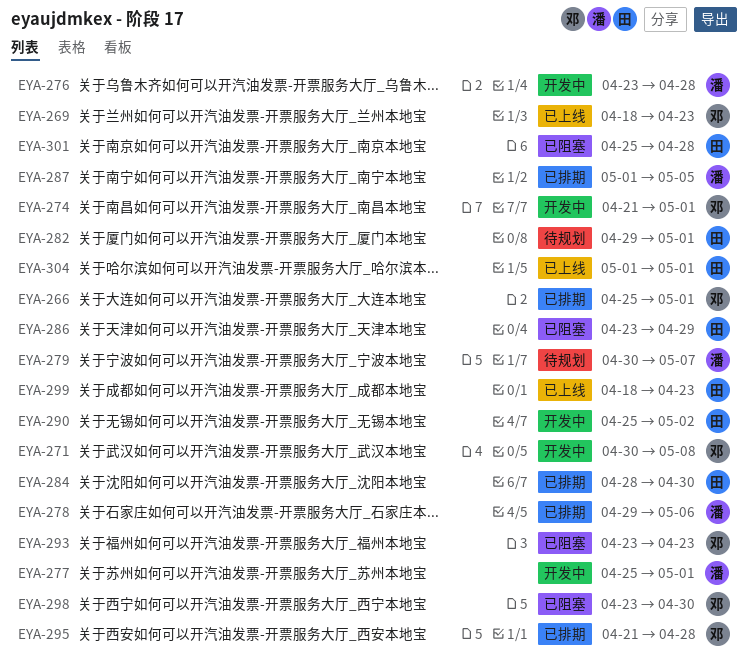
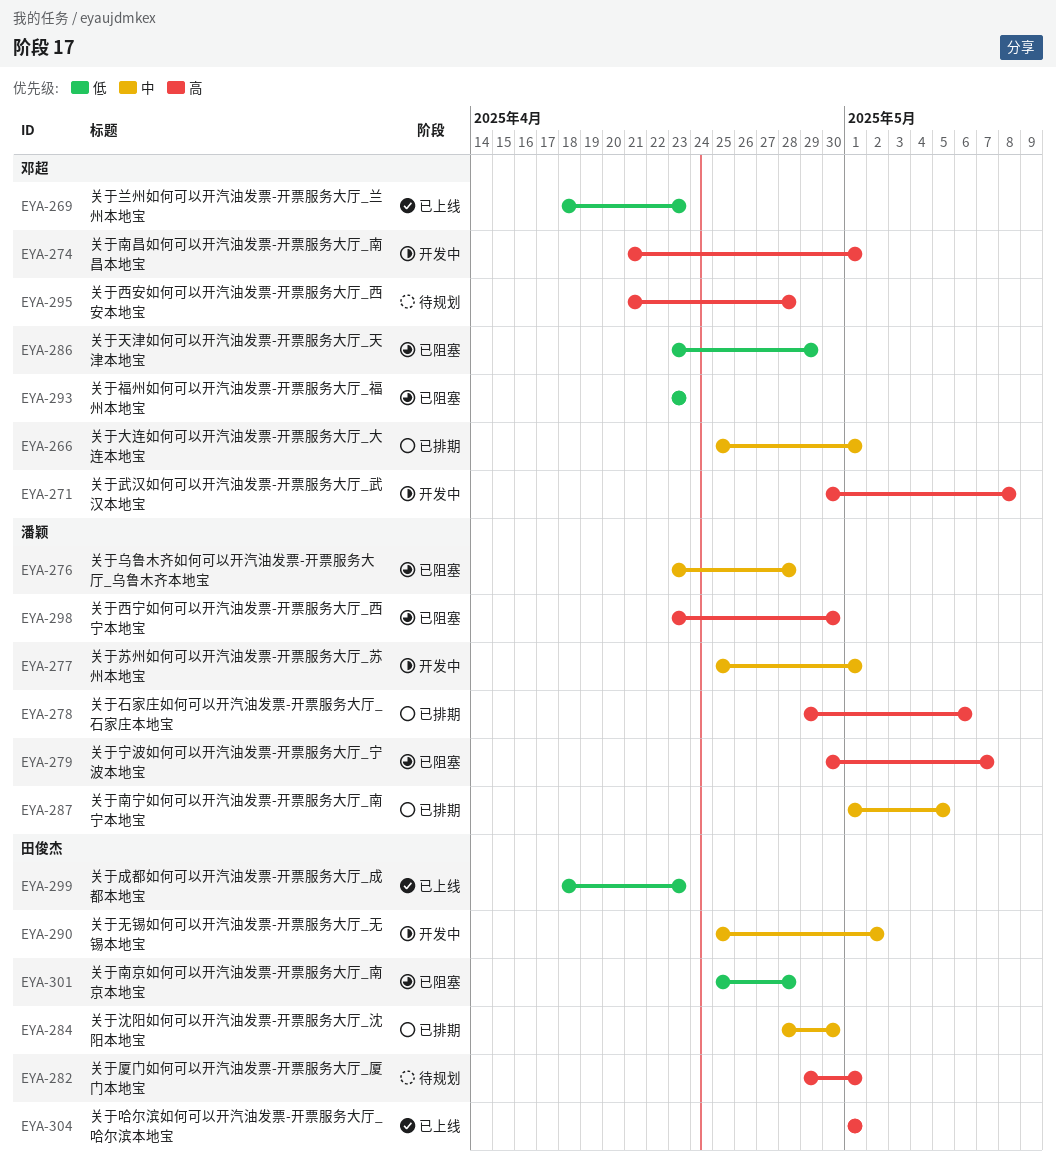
EYA-276, status: 开发中 -> 已阻塞
EYA-279, status: 待规划 -> 已阻塞
EYA-286, owner: 田俊杰 -> 邓超
EYA-295, status: 已排期 -> 待规划
EYA-298, owner: 邓超 -> 潘颖

